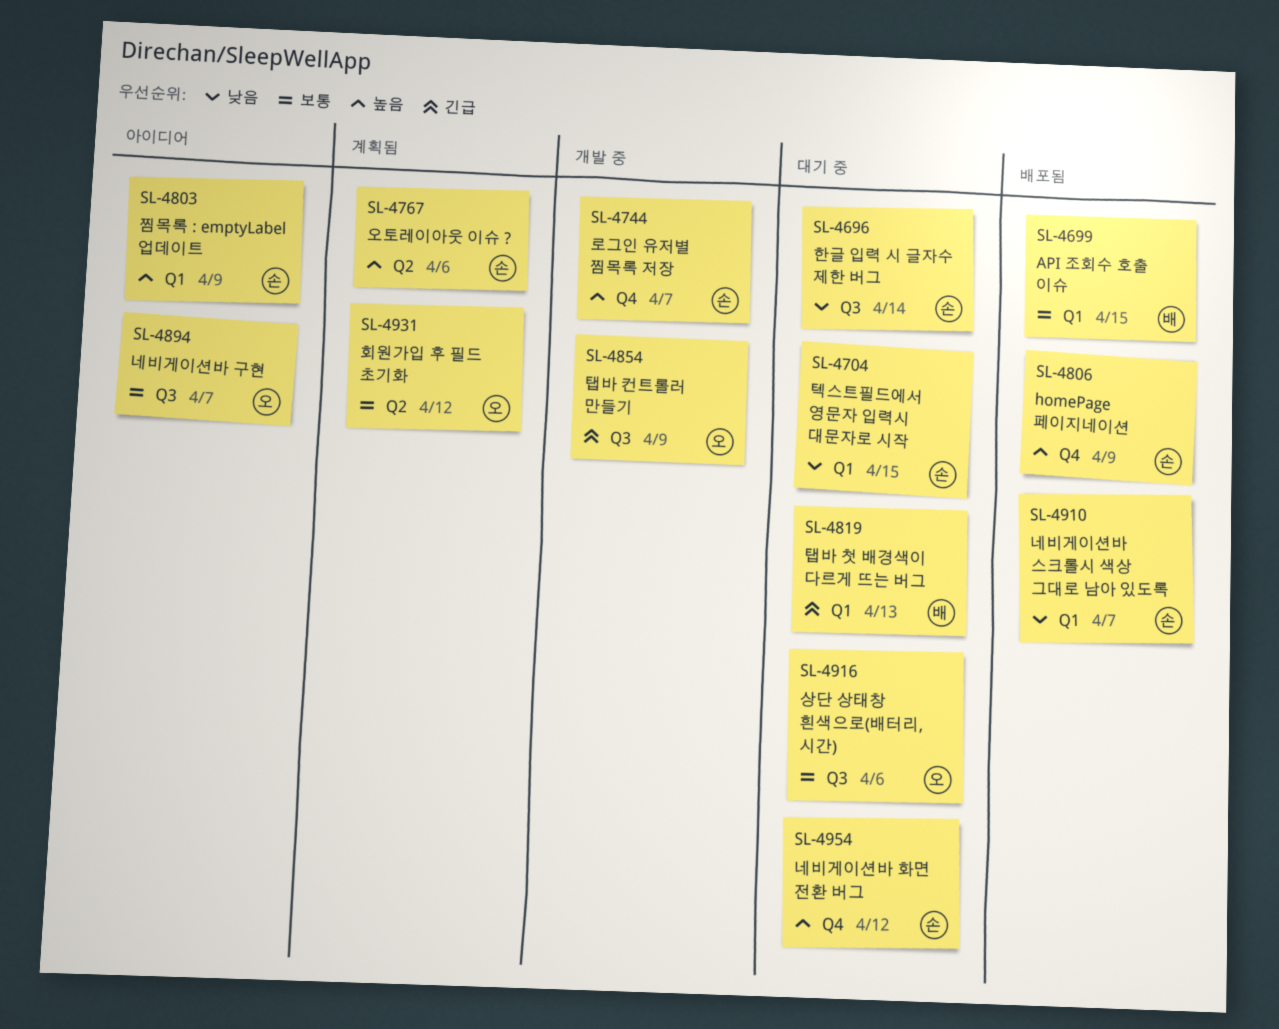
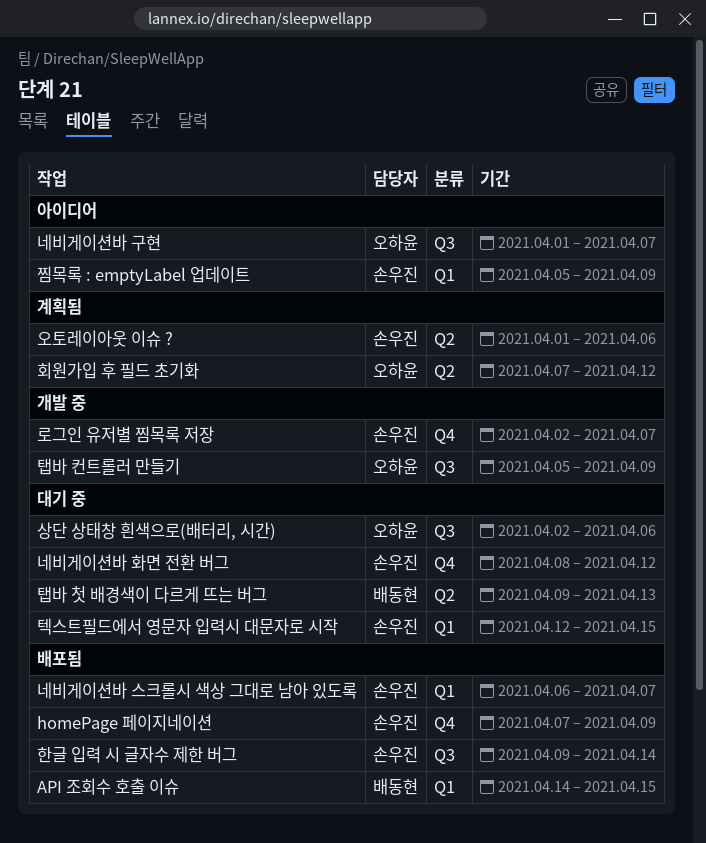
탭바 첫 배경색이 다르게 뜨는 버그, label: Q1 -> Q2
한글 입력 시 글자수 제한 버그, status: 대기 중 -> 배포됨

